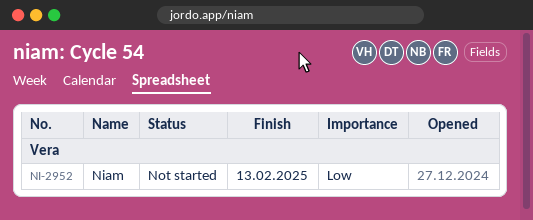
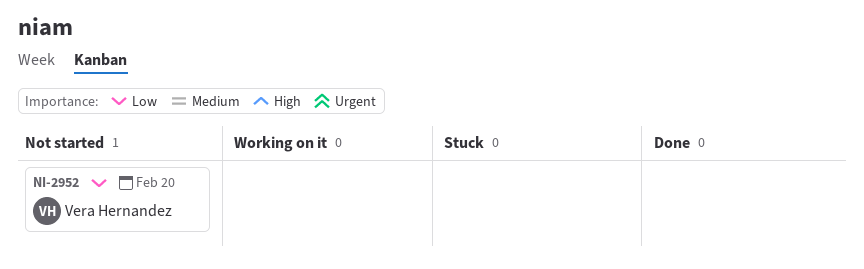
NI-2952, due: Feb 13 -> Feb 20

